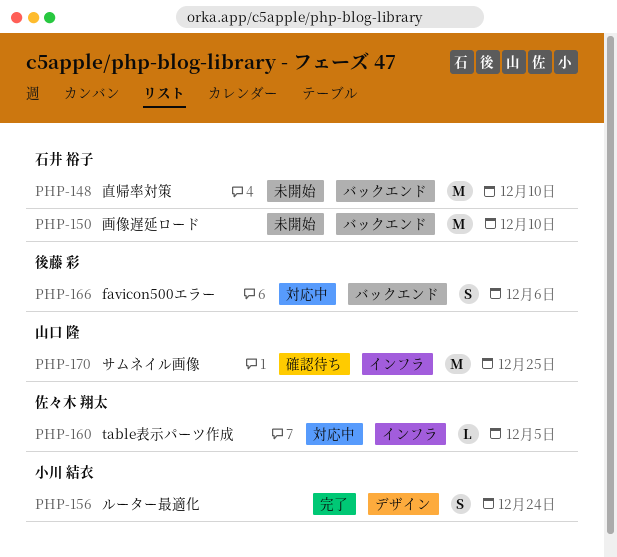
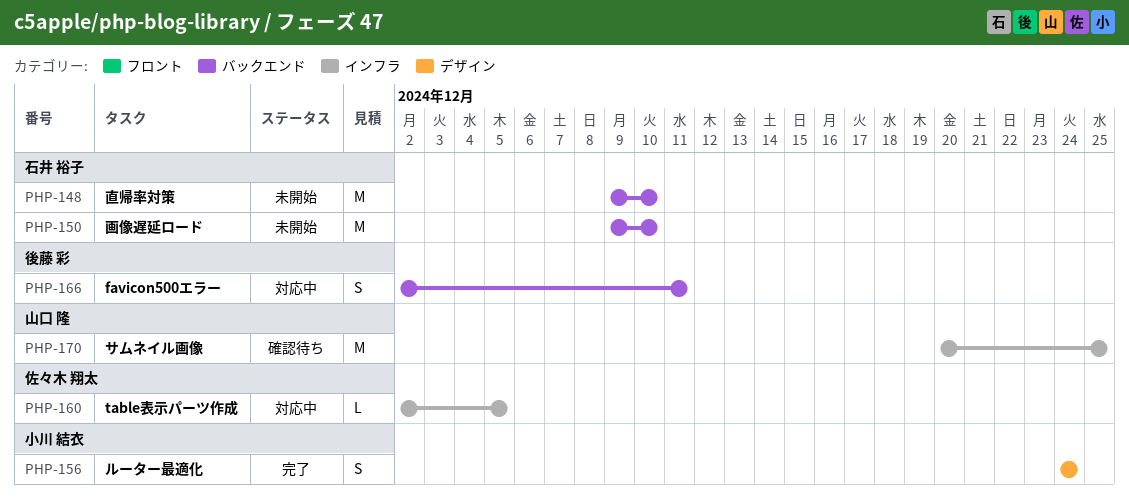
PHP-166, due: Dec 6 -> Dec 11

